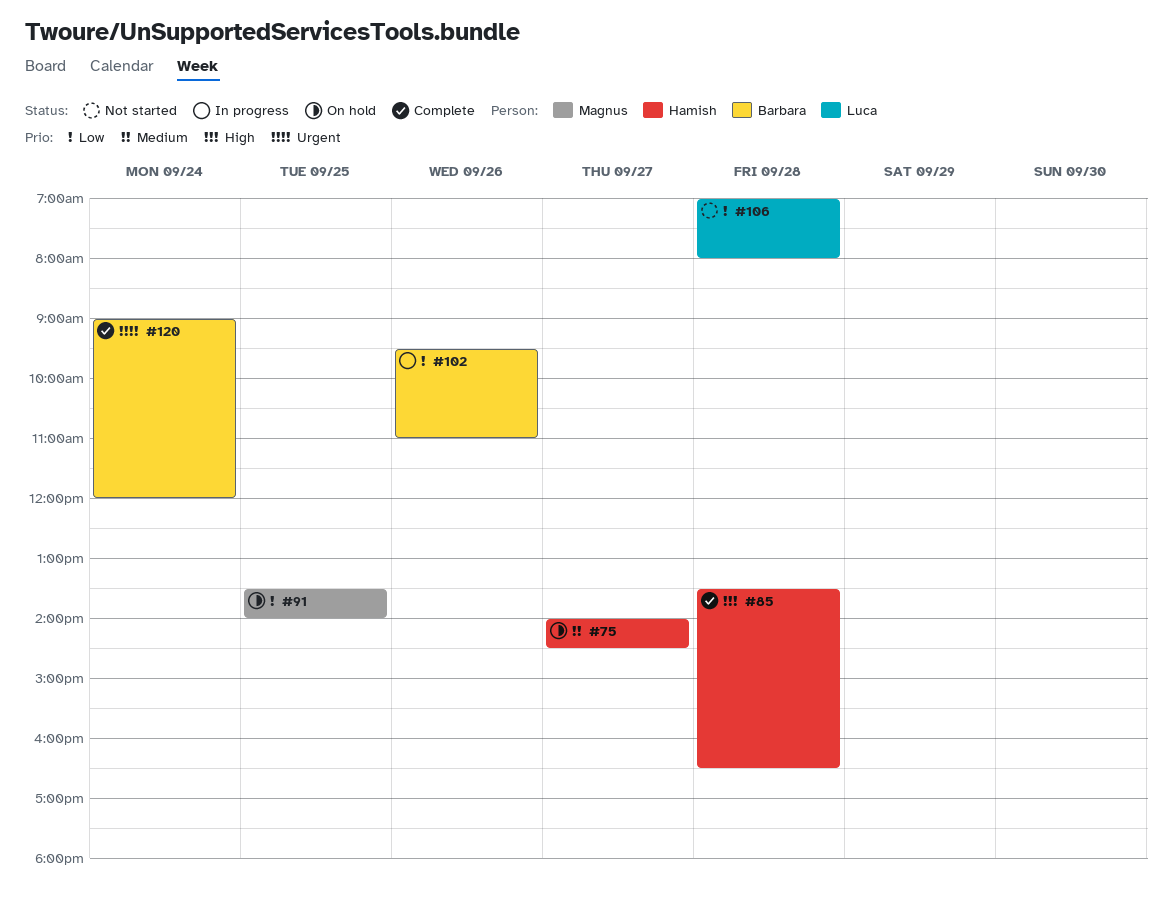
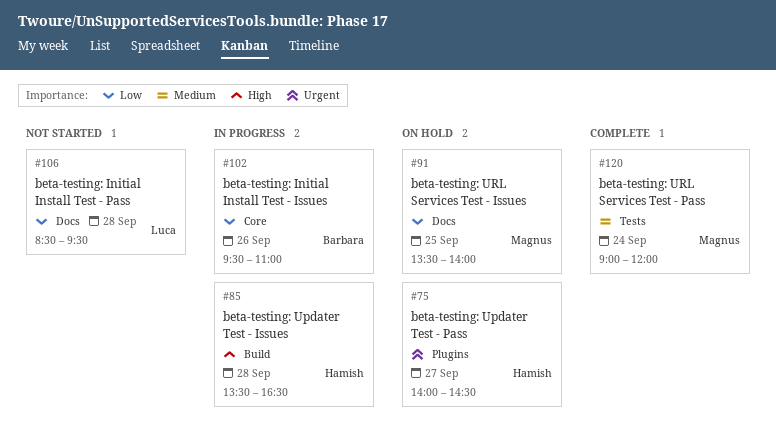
#75, priority: Medium -> Urgent
#85, status: Complete -> In progress
#106, begins: 07:00 -> 08:30
#106, ends: 08:00 -> 09:30
#120, owner: Barbara -> Magnus
#120, priority: Urgent -> Medium

